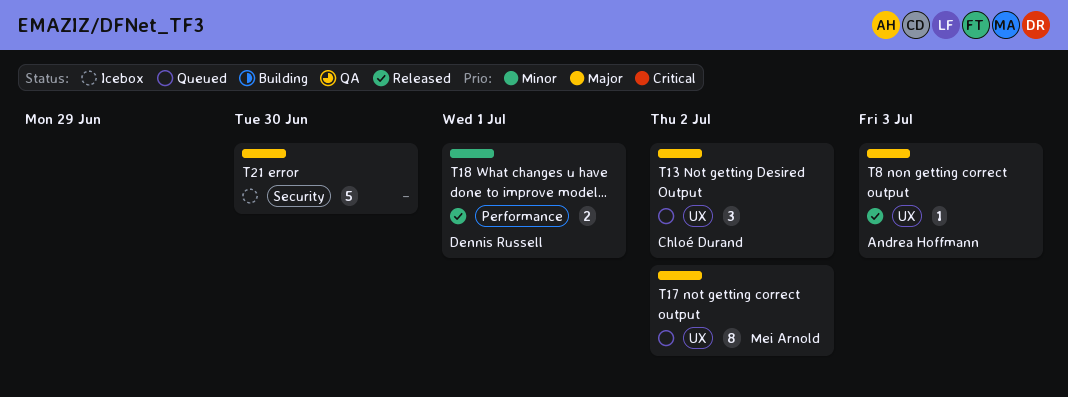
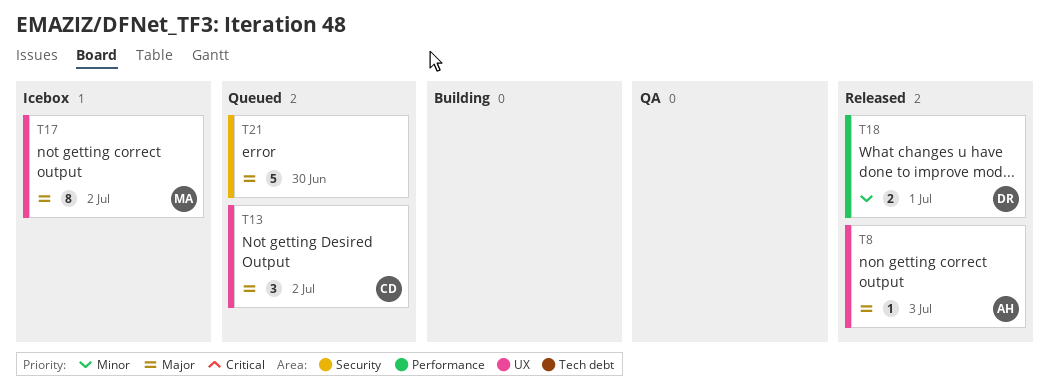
T17, status: Queued -> Icebox
T21, status: Icebox -> Queued

